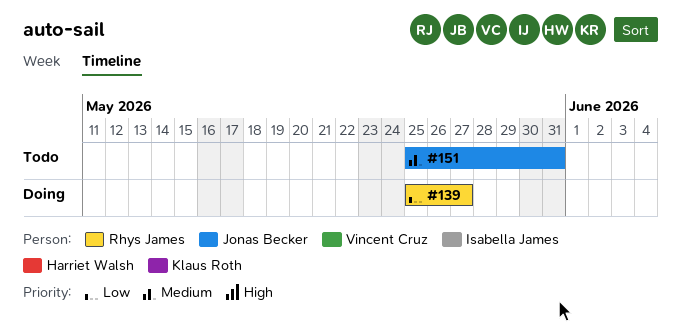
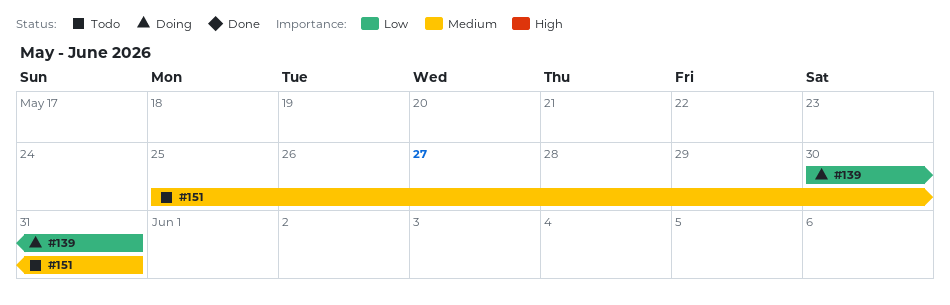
#139, start: May 25 -> May 30
#139, due: May 27 -> May 31

